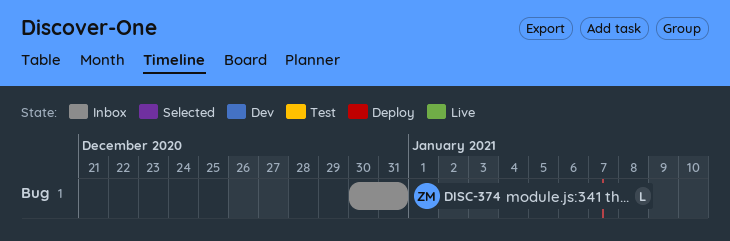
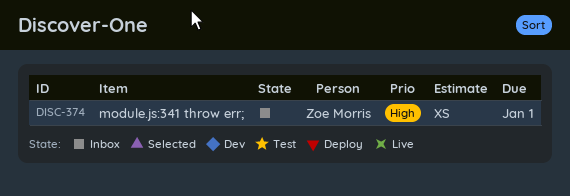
DISC-374, estimate: L -> XS
DISC-374, due: Dec 31 -> Jan 1

